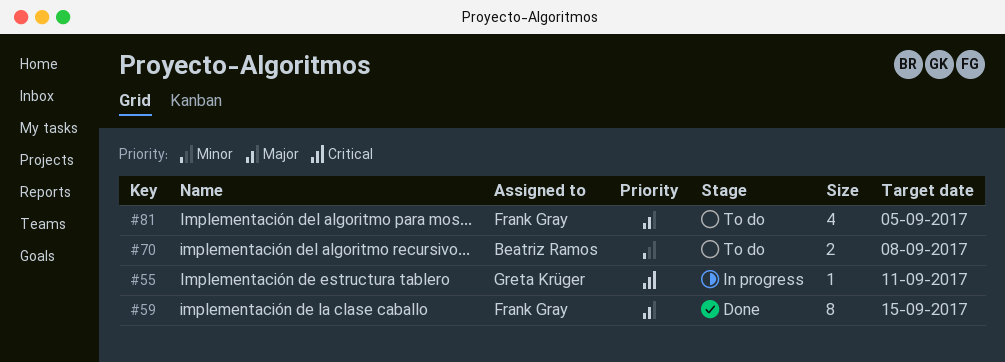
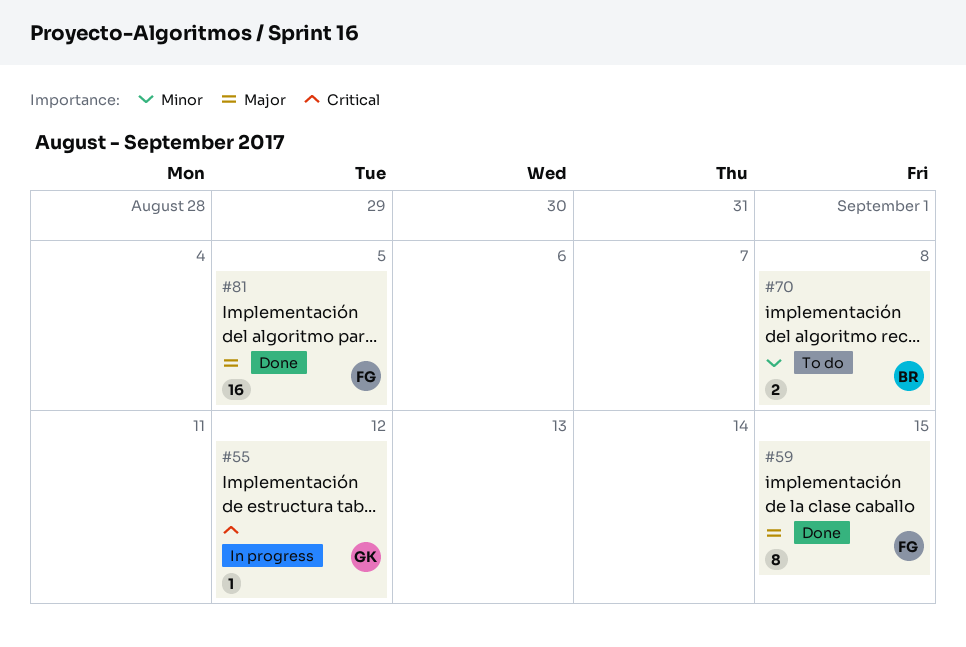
#55, due: Sep 11 -> Sep 12
#81, status: To do -> Done
#81, estimate: 4 -> 16

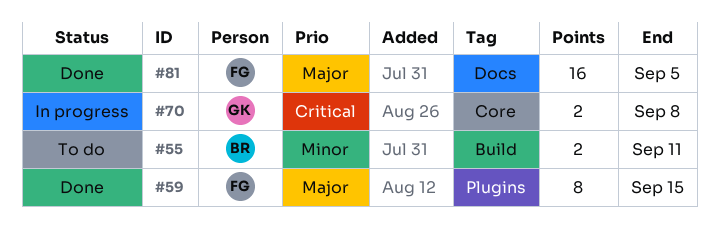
#55, status: In progress -> To do
#55, owner: GK -> BR
#55, priority: Critical -> Minor
#55, estimate: 1 -> 2
#55, due: Sep 12 -> Sep 11
#70, status: To do -> In progress
#70, owner: BR -> GK
#70, priority: Minor -> Critical

